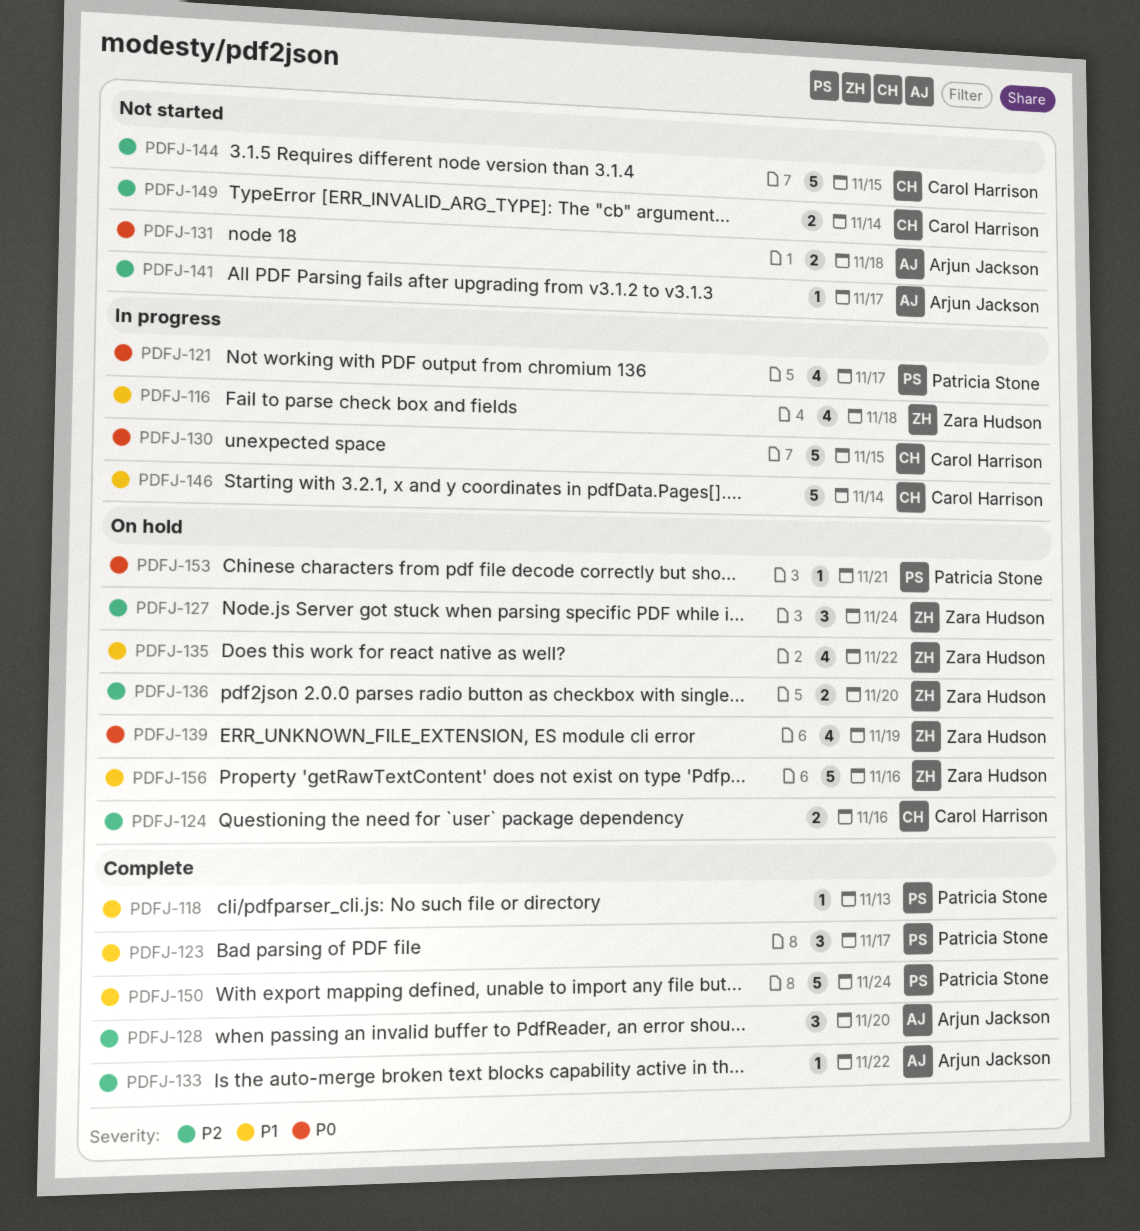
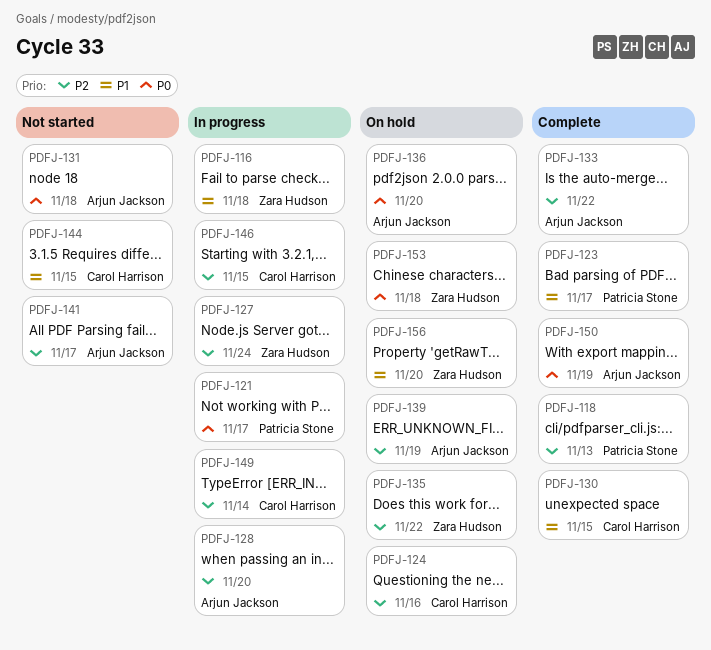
PDFJ-118, priority: P1 -> P2
PDFJ-127, status: On hold -> In progress
PDFJ-128, status: Complete -> In progress
PDFJ-130, status: In progress -> Complete
PDFJ-130, priority: P0 -> P1
PDFJ-135, priority: P1 -> P2
PDFJ-136, owner: Zara Hudson -> Arjun Jackson
PDFJ-136, priority: P2 -> P0
PDFJ-139, owner: Zara Hudson -> Arjun Jackson
PDFJ-139, priority: P0 -> P2
PDFJ-144, priority: P2 -> P1
PDFJ-146, priority: P1 -> P2
PDFJ-146, due: Nov 14 -> Nov 15
PDFJ-149, status: Not started -> In progress
PDFJ-150, owner: Patricia Stone -> Arjun Jackson
PDFJ-150, priority: P1 -> P0
PDFJ-150, due: Nov 24 -> Nov 19
PDFJ-153, owner: Patricia Stone -> Zara Hudson
PDFJ-153, due: Nov 21 -> Nov 18
PDFJ-156, due: Nov 16 -> Nov 20

